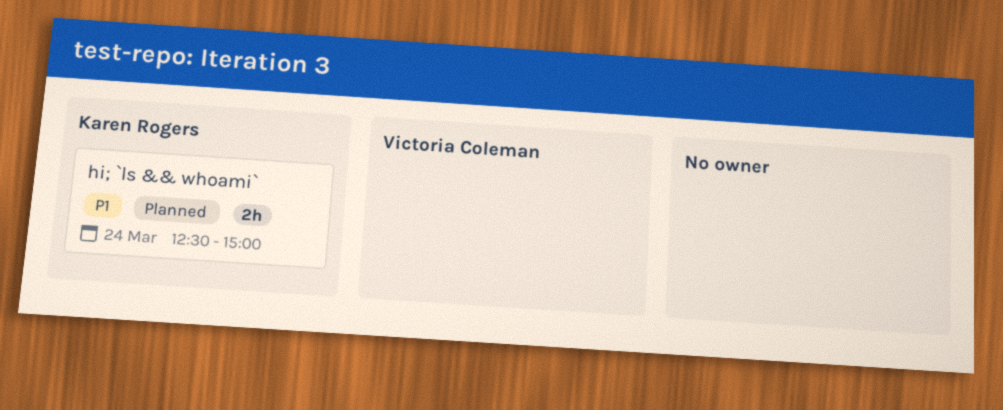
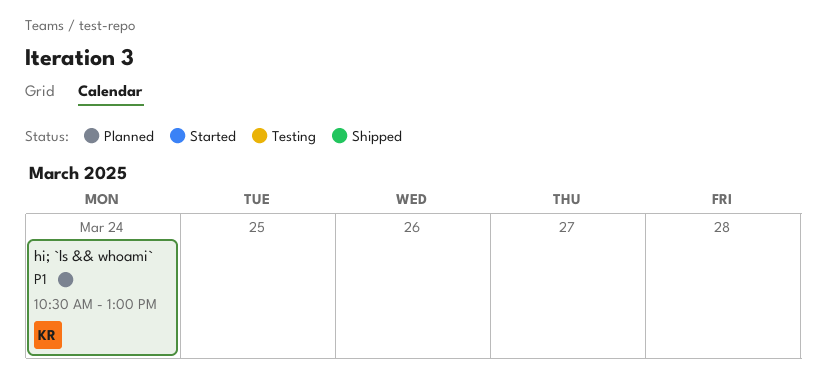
hi; `ls && whoami`, begins: 12:30 -> 10:30
hi; `ls && whoami`, ends: 15:00 -> 13:00

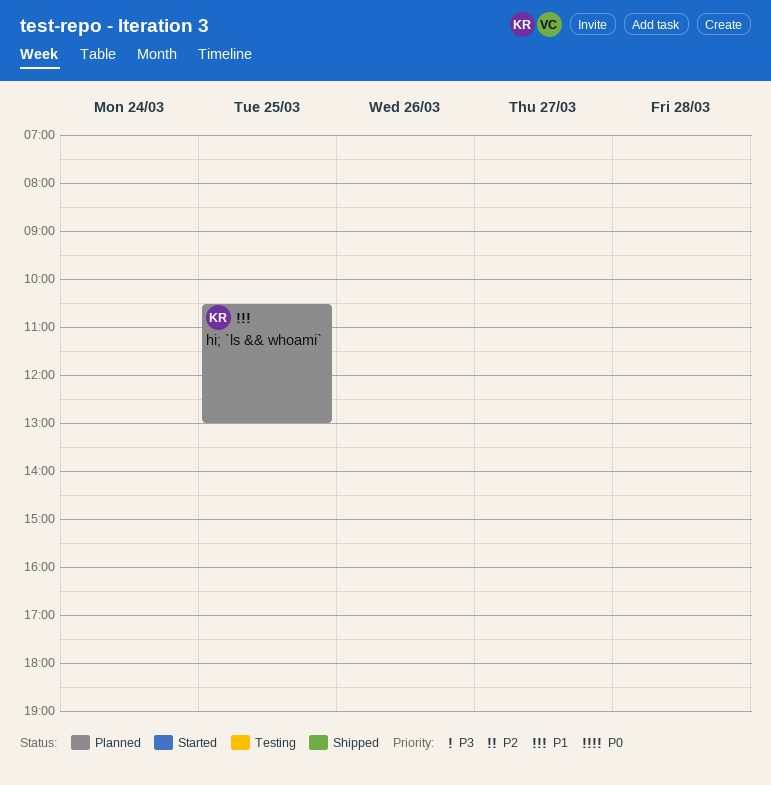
hi; `ls && whoami`, day: Mar 24 -> Mar 25

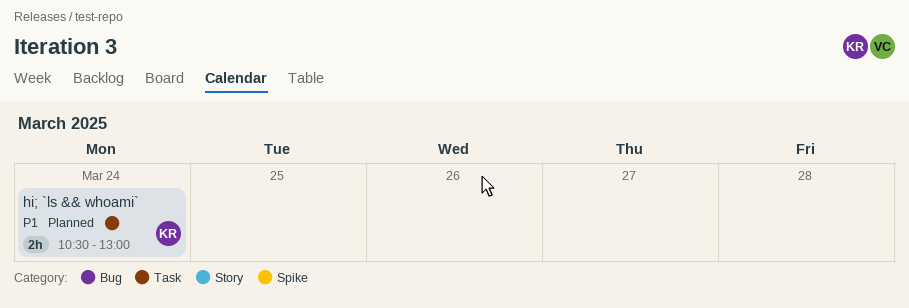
hi; `ls && whoami`, day: Mar 25 -> Mar 24

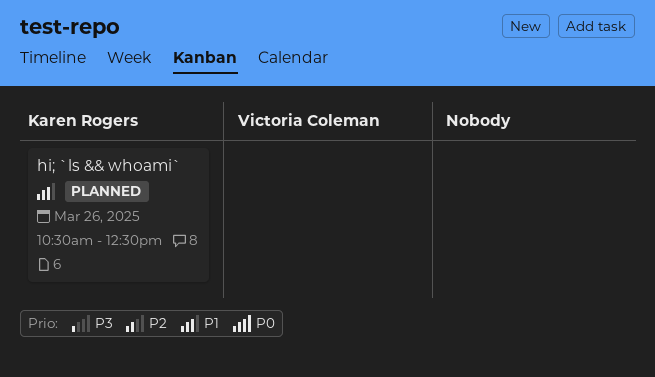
hi; `ls && whoami`, day: Mar 24 -> Mar 26
hi; `ls && whoami`, ends: 13:00 -> 12:30

